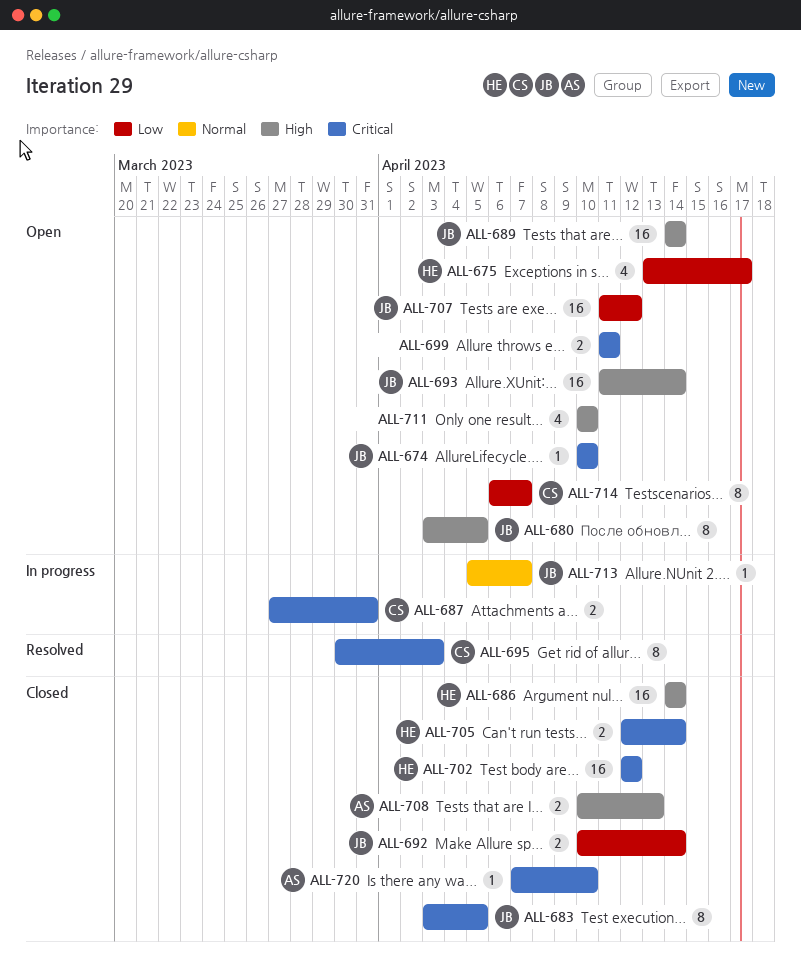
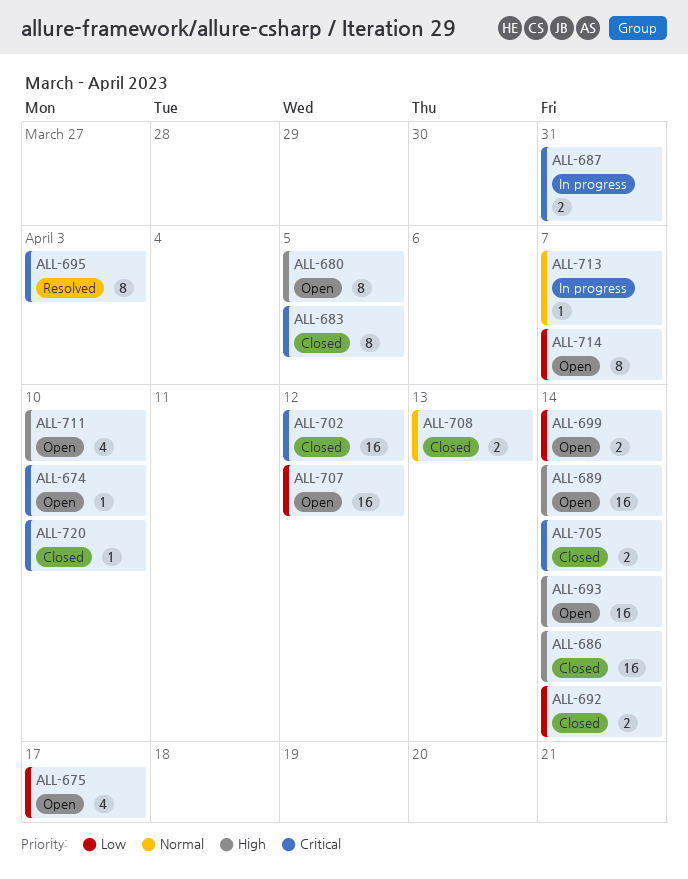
ALL-699, priority: Critical -> Low
ALL-699, due: Apr 11 -> Apr 14
ALL-708, priority: High -> Normal

